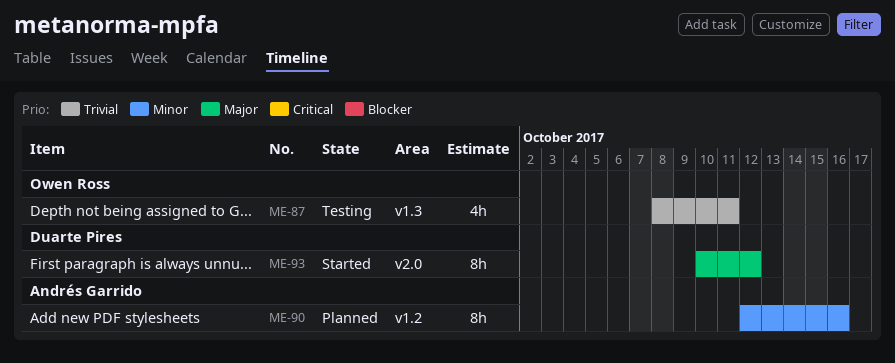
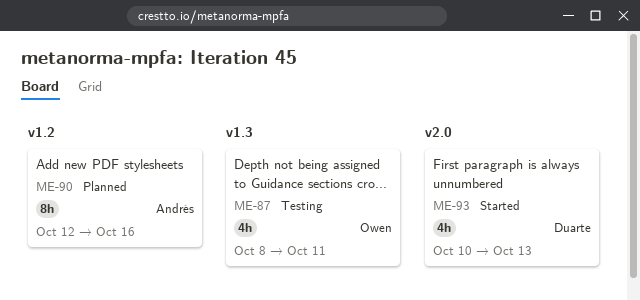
ME-93, estimate: 8h -> 4h
ME-93, due: Oct 12 -> Oct 13

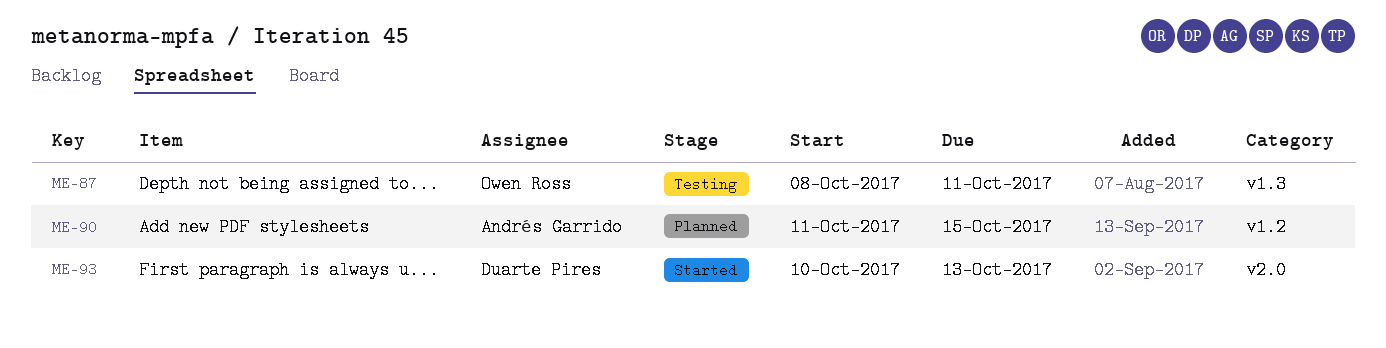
ME-90, start: Oct 12 -> Oct 11
ME-90, due: Oct 16 -> Oct 15

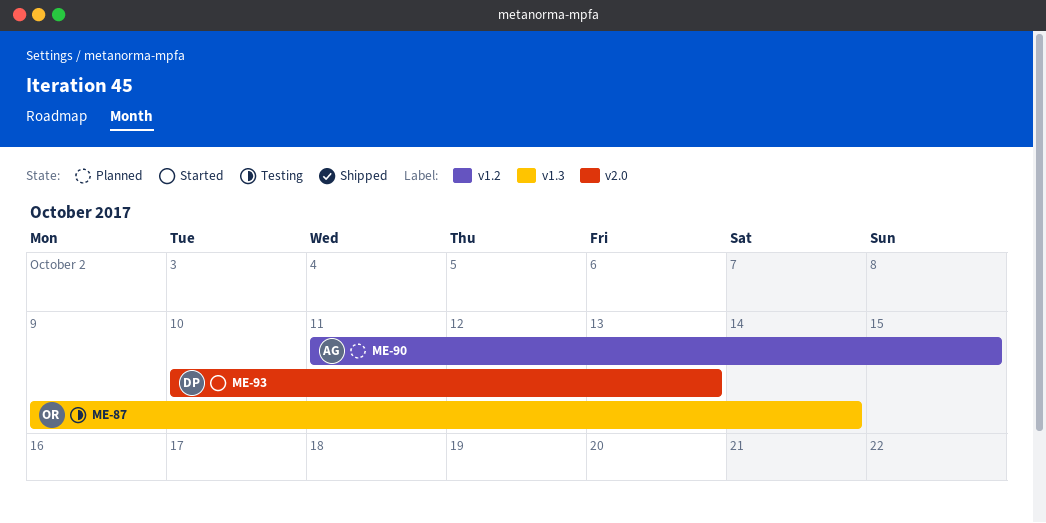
ME-87, start: Oct 8 -> Oct 9
ME-87, due: Oct 11 -> Oct 14

